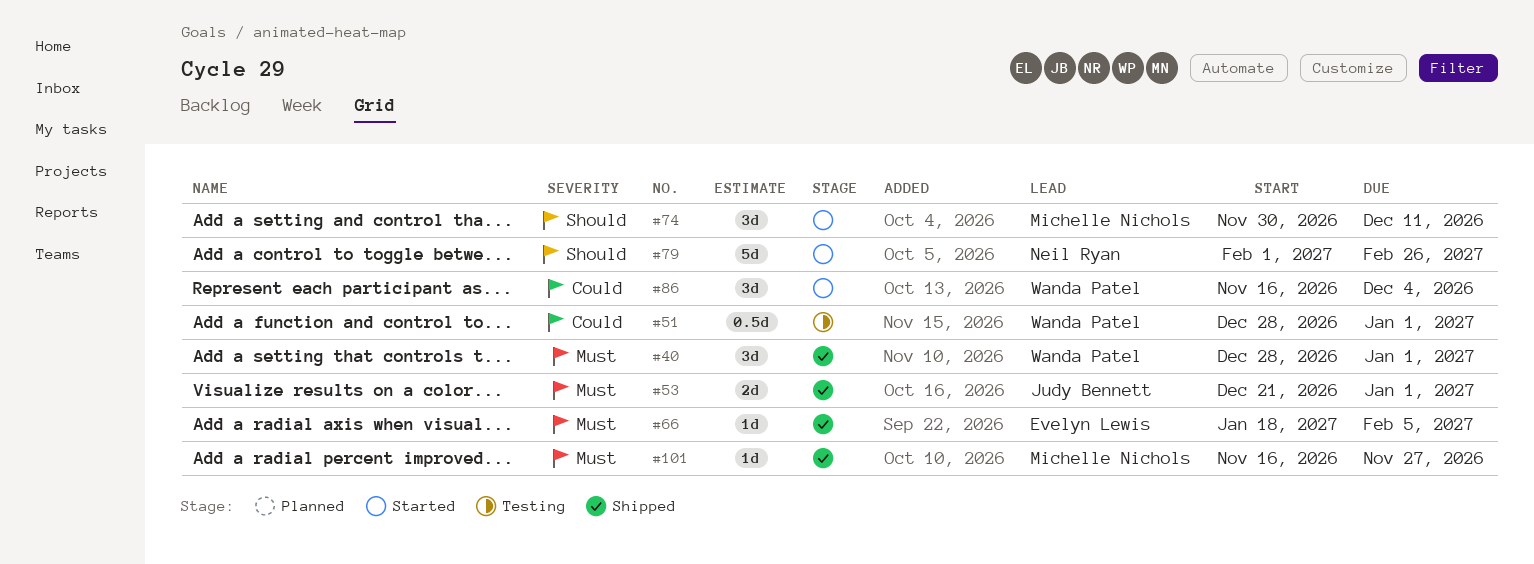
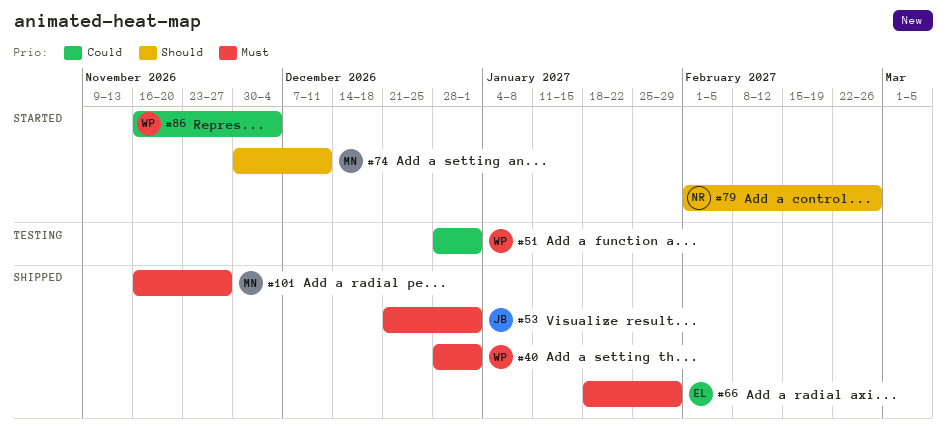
#66, due: Feb 5 -> Jan 29

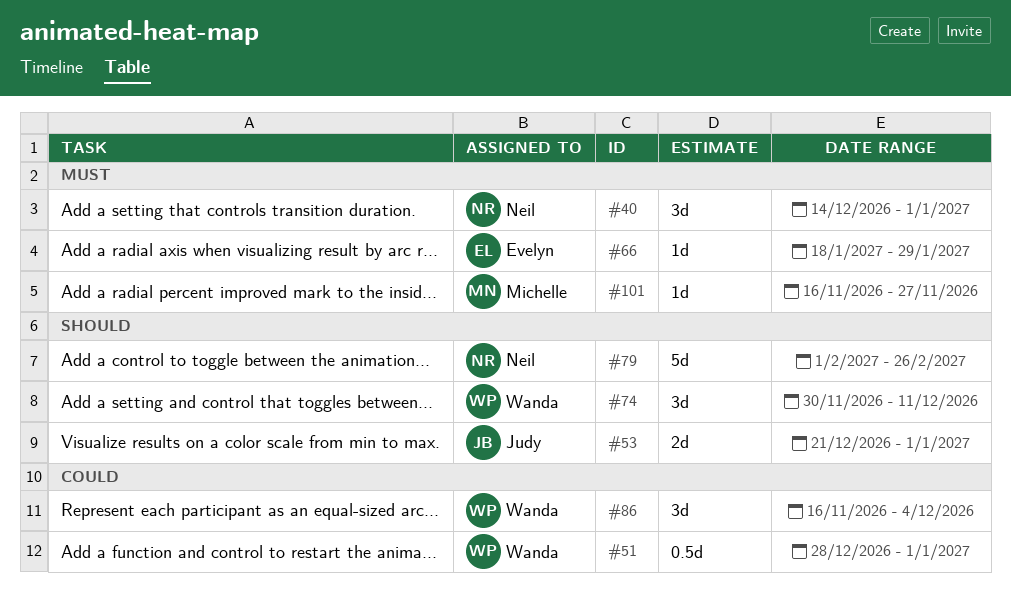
#40, owner: Wanda -> Neil
#40, start: Dec 28 -> Dec 14
#53, priority: Must -> Should
#74, owner: Michelle -> Wanda

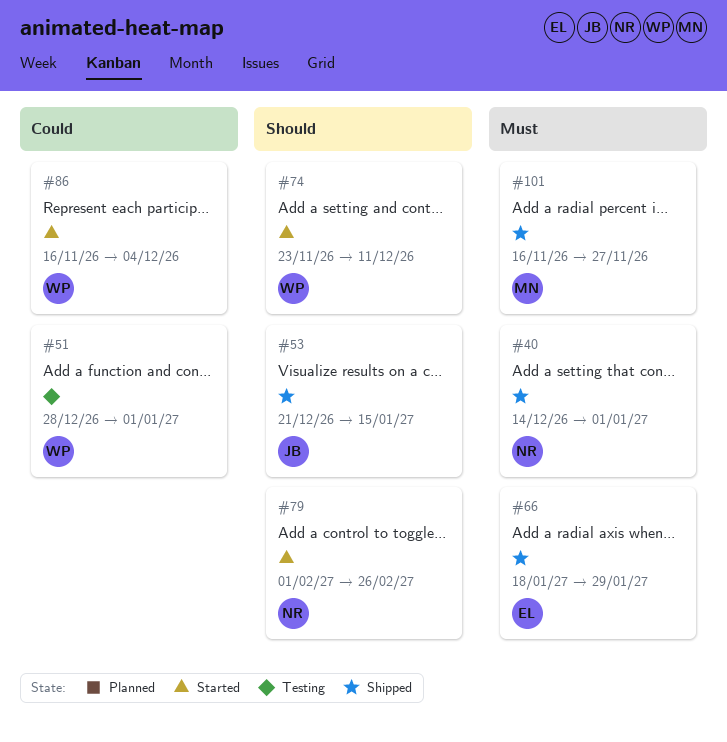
#53, due: Jan 1 -> Jan 15
#74, start: Nov 30 -> Nov 23

